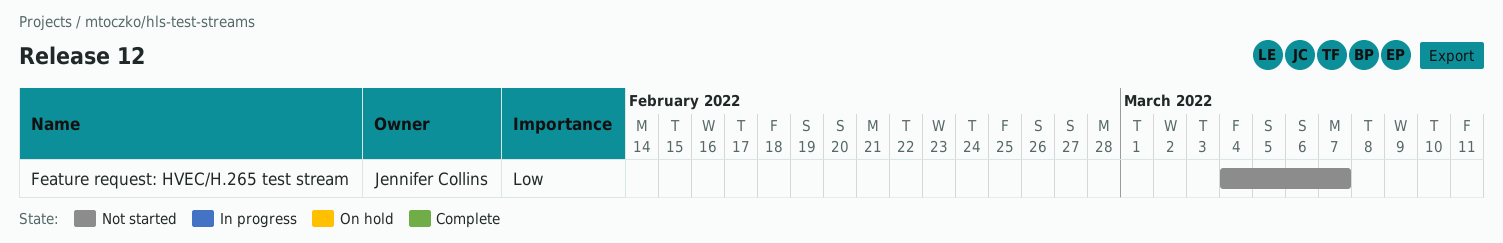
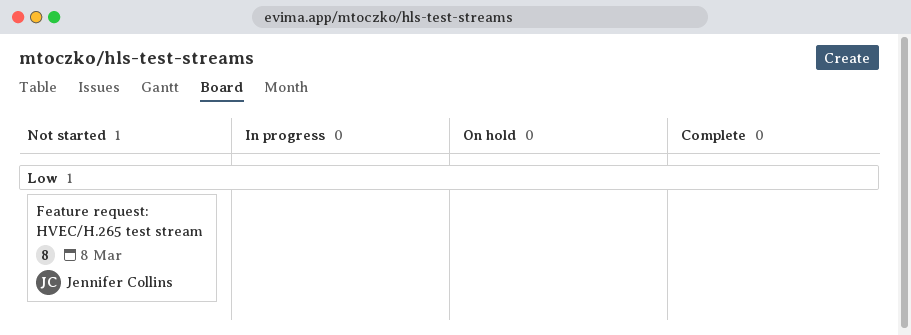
Feature request: HVEC/H.265 test stream, due: Mar 7 -> Mar 8

